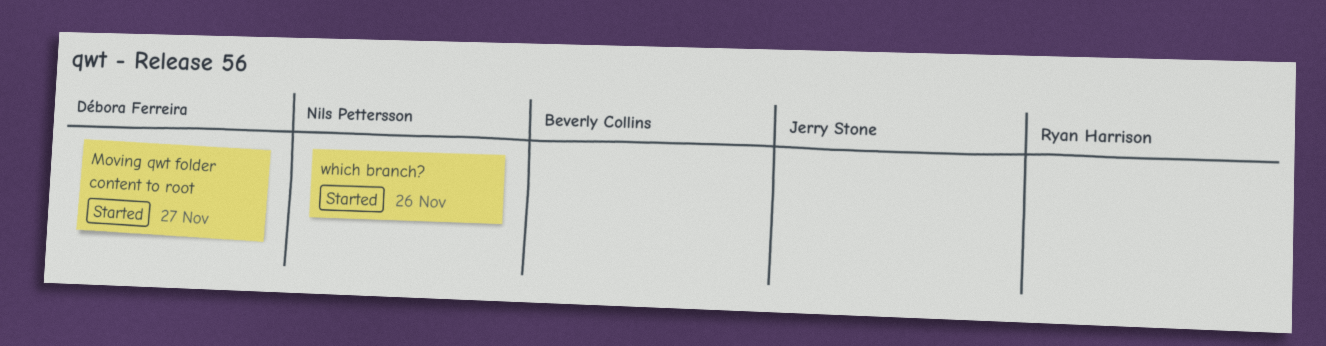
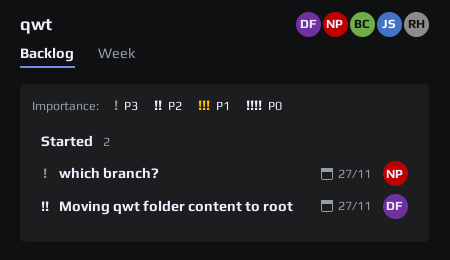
which branch?, due: Nov 26 -> Nov 27

